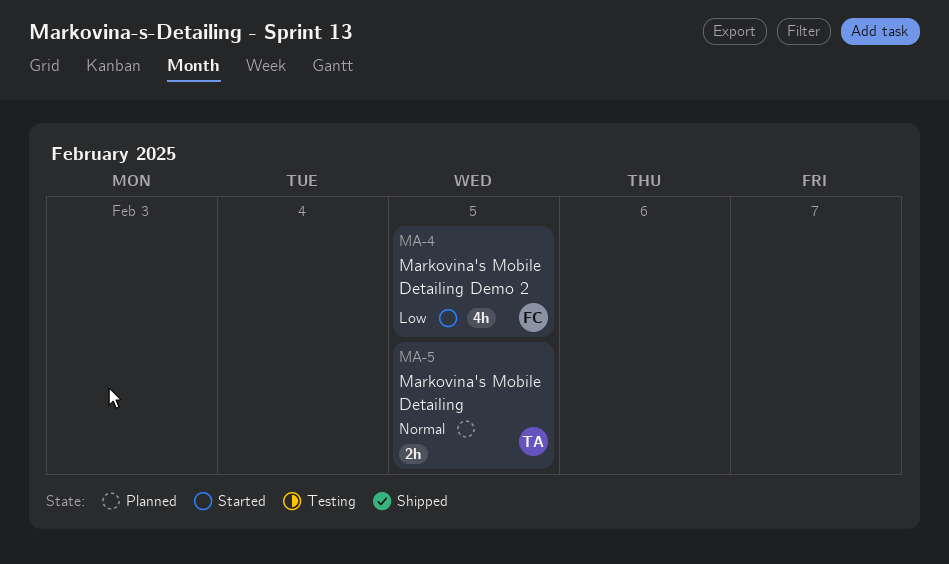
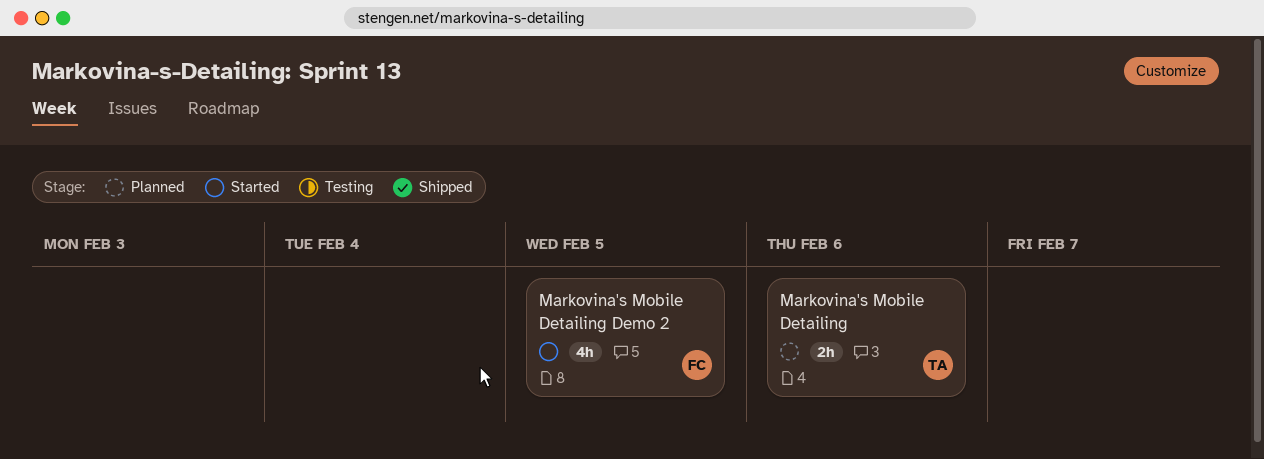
Markovina's Mobile Detailing, due: Feb 5 -> Feb 6

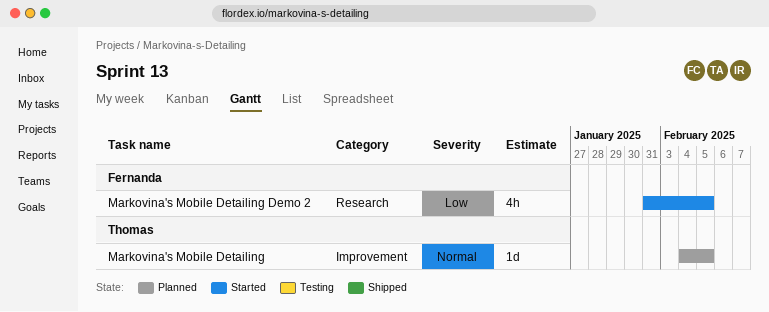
Markovina's Mobile Detailing, estimate: 2h -> 1d
Markovina's Mobile Detailing, due: Feb 6 -> Feb 5

